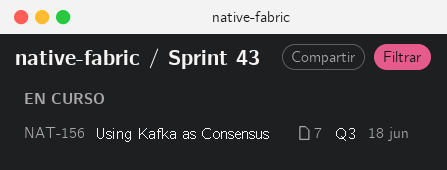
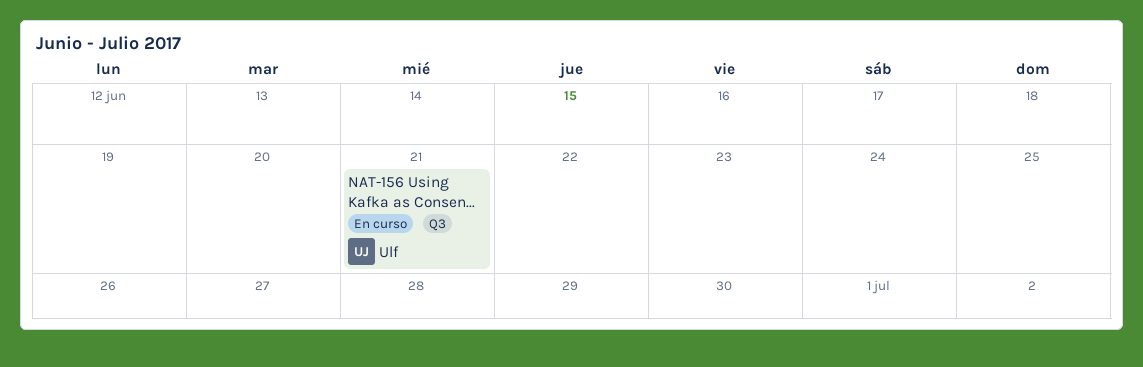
NAT-156, due: Jun 18 -> Jun 21

